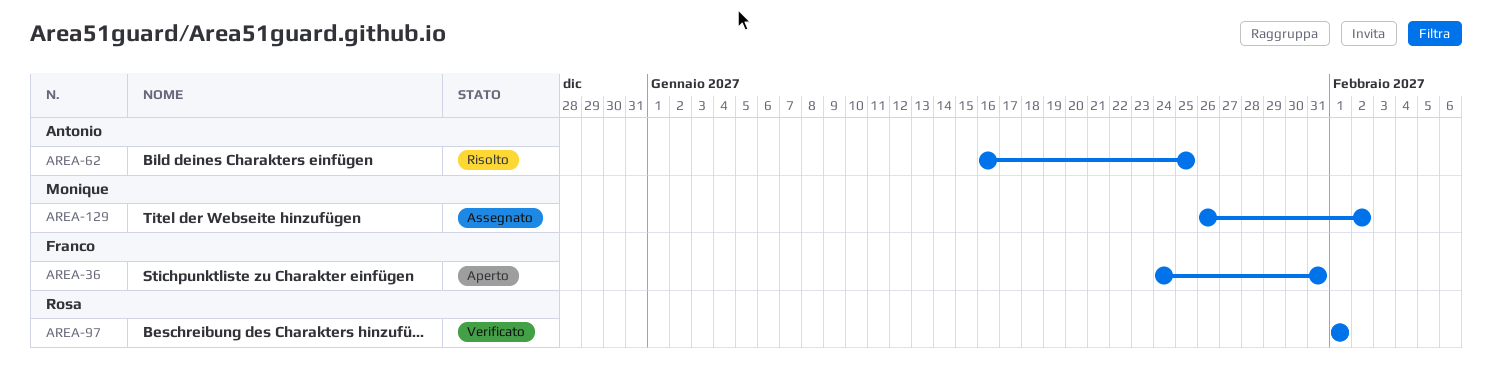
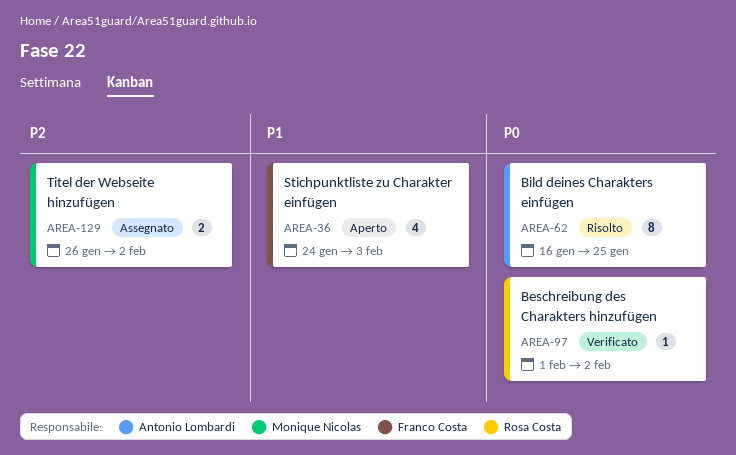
AREA-36, due: Jan 31 -> Feb 3
AREA-97, due: Feb 1 -> Feb 2

